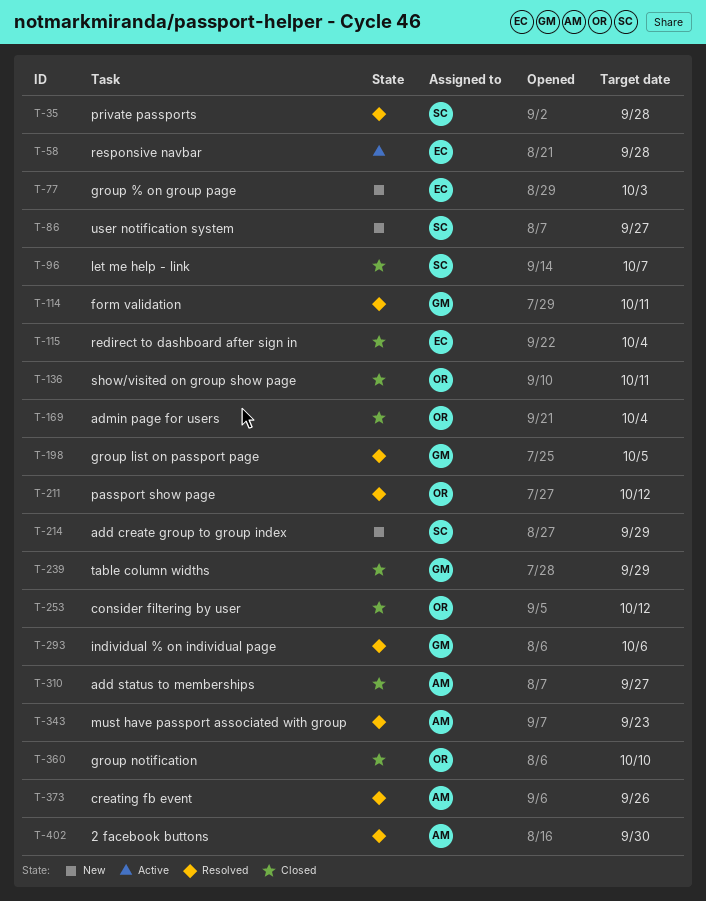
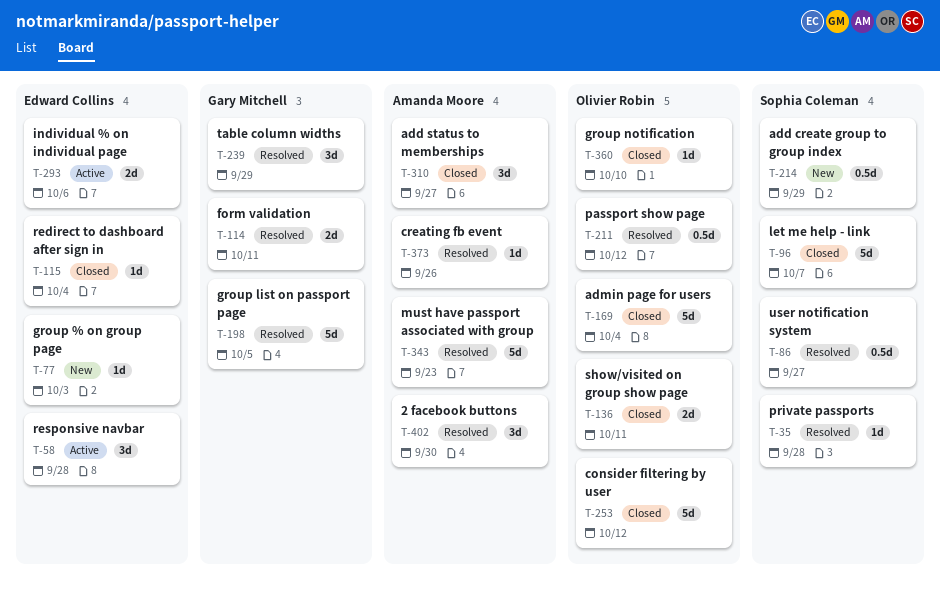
T-86, status: New -> Resolved
T-239, status: Closed -> Resolved
T-293, status: Resolved -> Active
T-293, owner: Gary Mitchell -> Edward Collins

